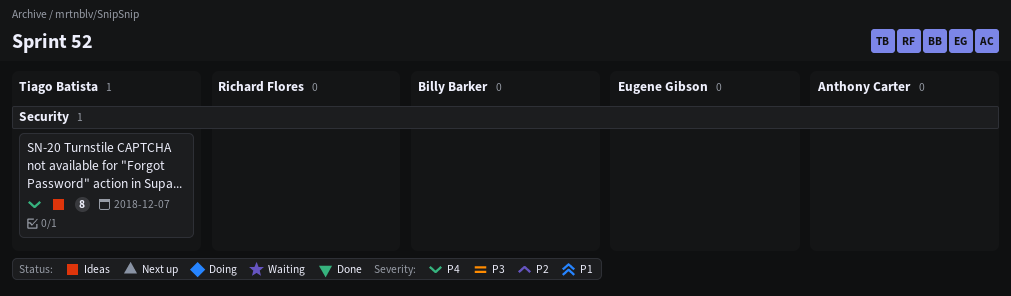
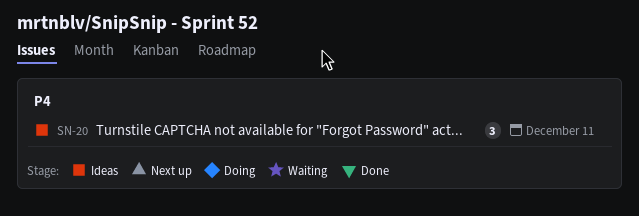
SN-20, estimate: 8 -> 3
SN-20, due: Dec 7 -> Dec 11

